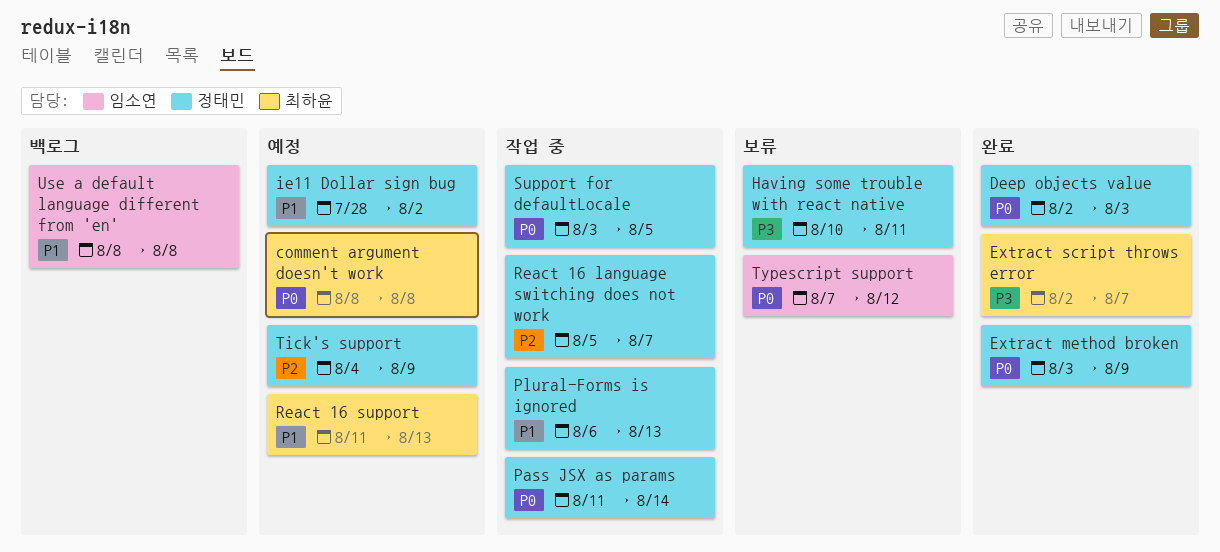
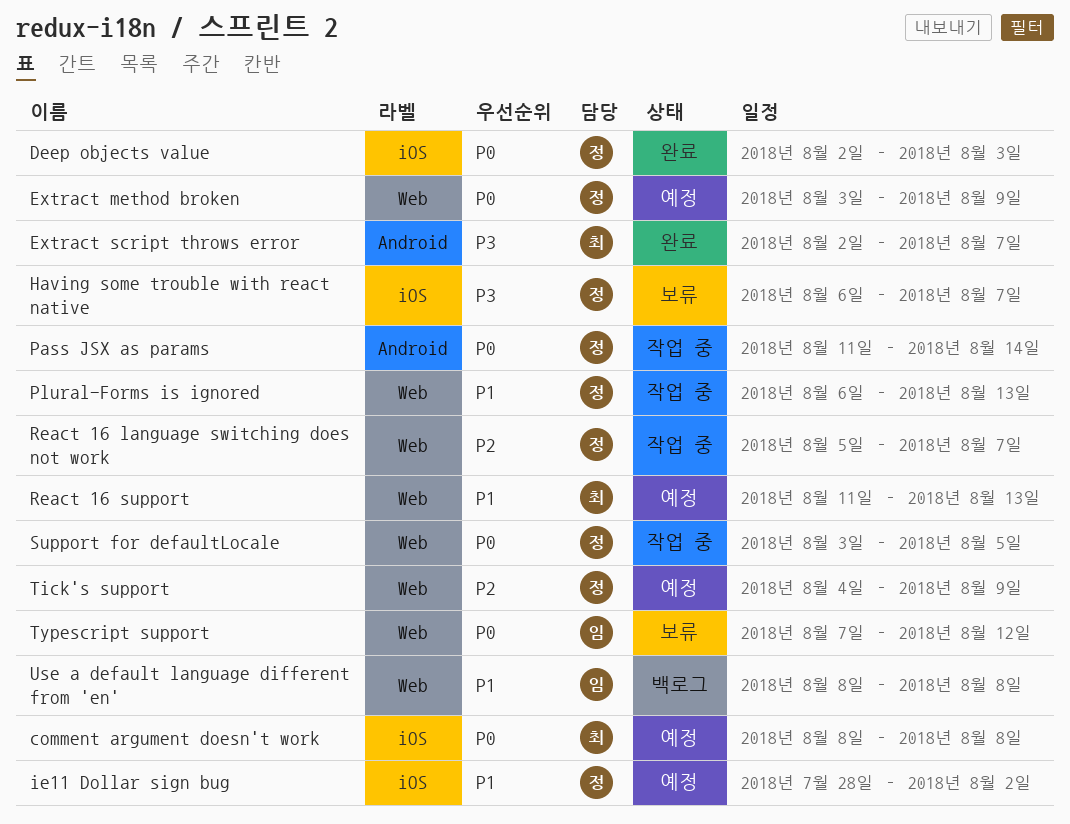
Extract method broken, status: 완료 -> 예정
Having some trouble with react native, start: Aug 10 -> Aug 6
Having some trouble with react native, due: Aug 11 -> Aug 7

